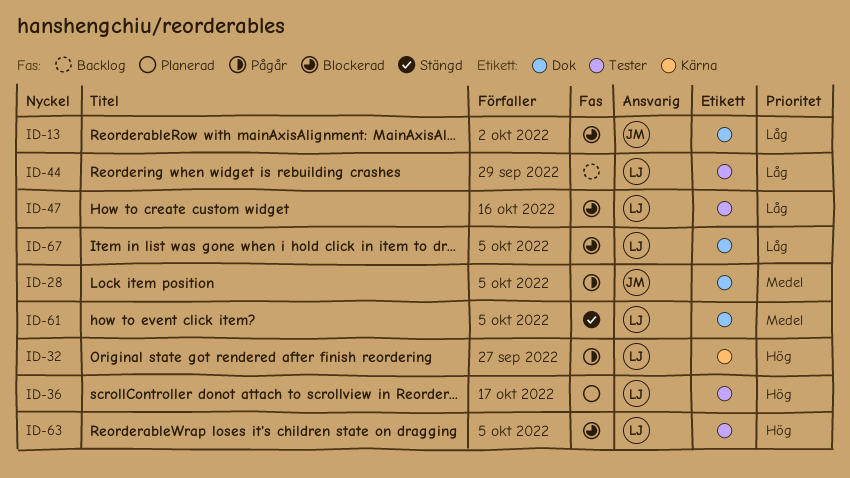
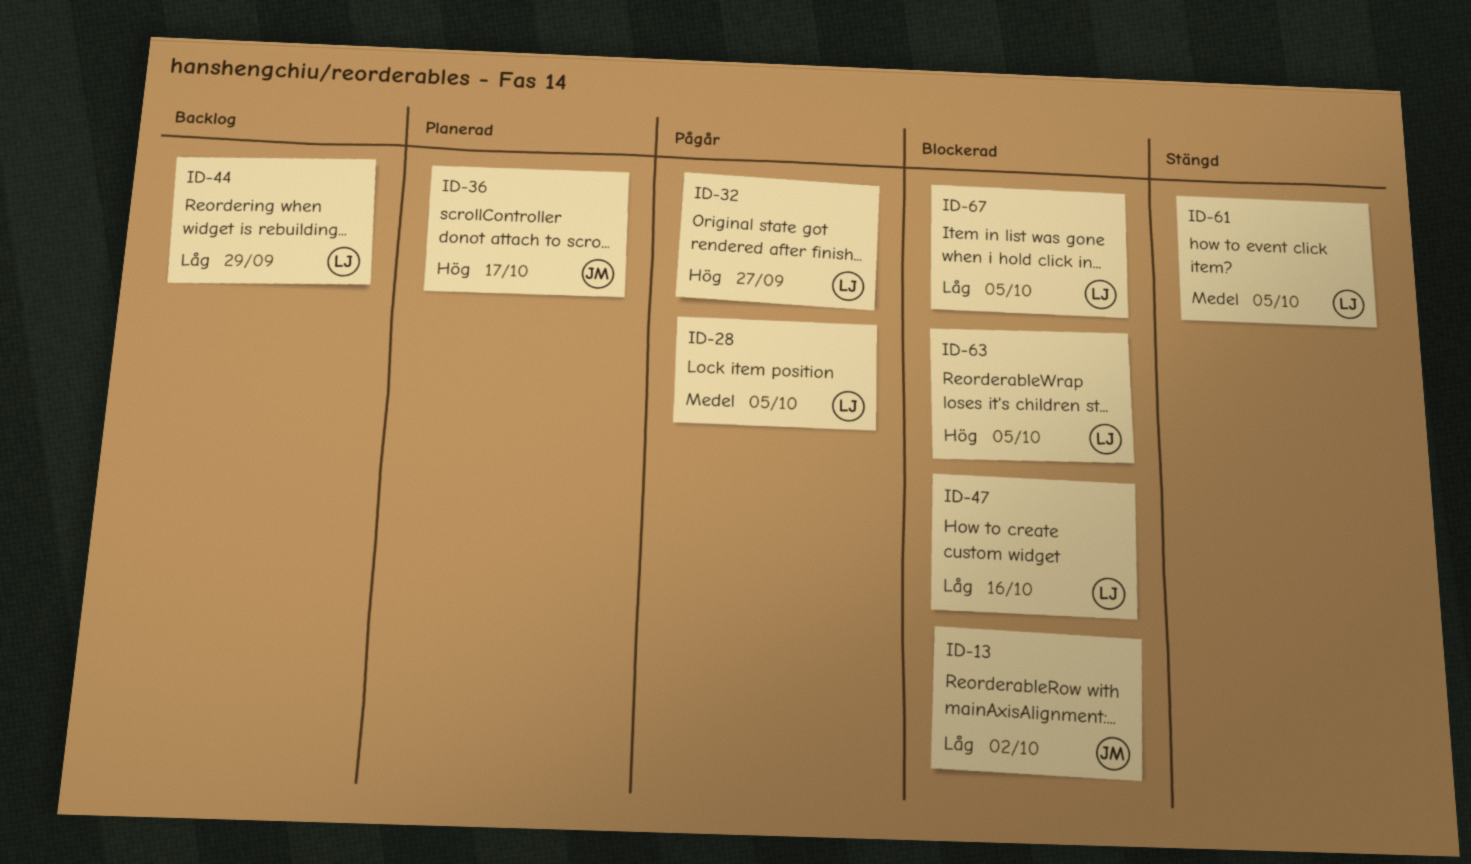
ID-28, owner: JM -> LJ
ID-36, owner: LJ -> JM

